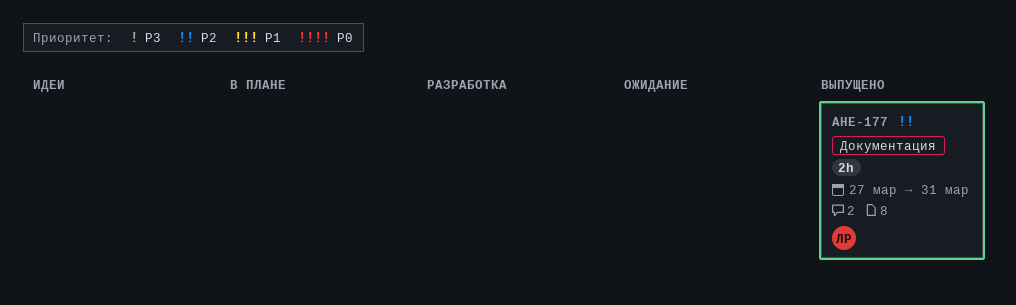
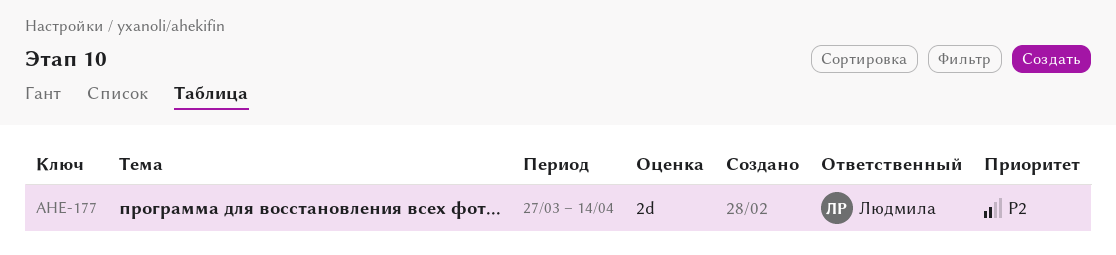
AHE-177, estimate: 2h -> 2d
AHE-177, due: Mar 31 -> Apr 14

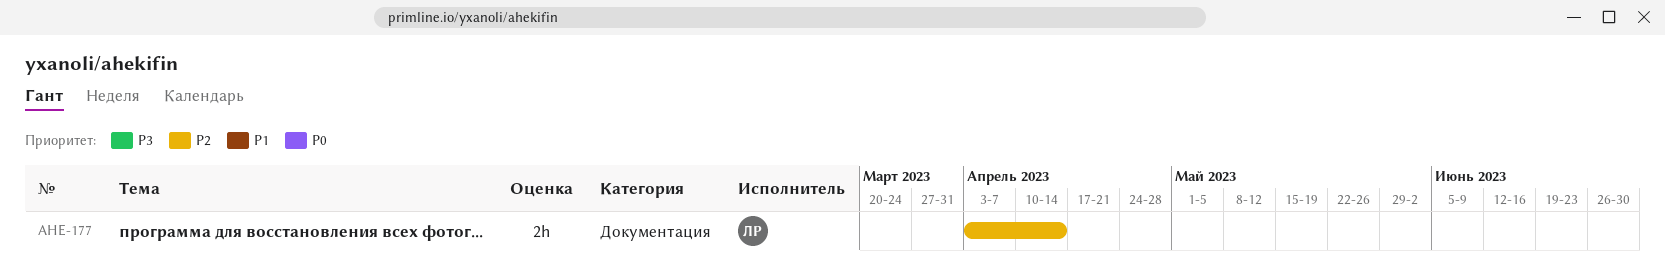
AHE-177, estimate: 2d -> 2h
AHE-177, start: Mar 27 -> Apr 3

